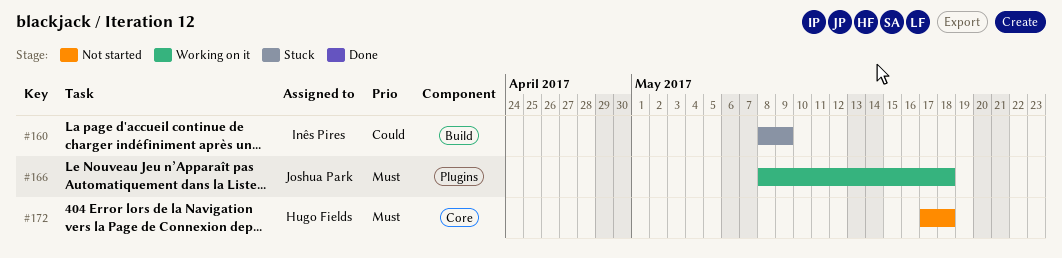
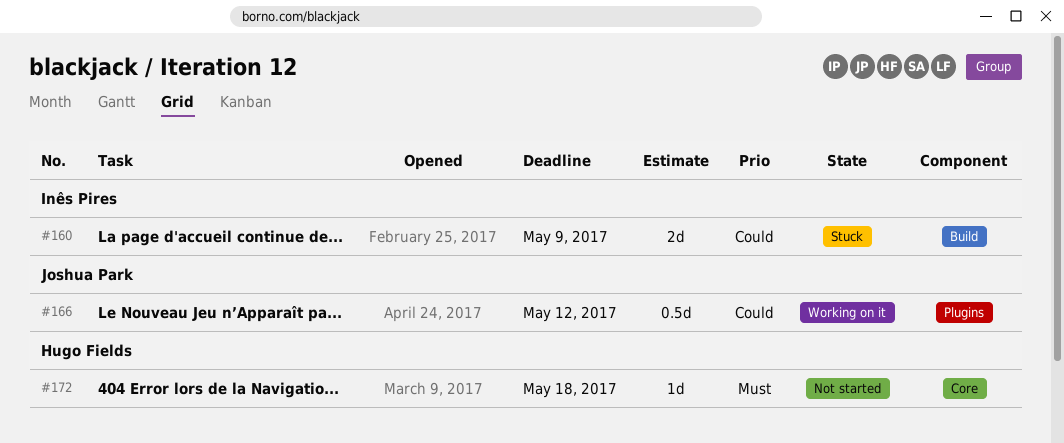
#166, priority: Must -> Could
#166, due: May 18 -> May 12

